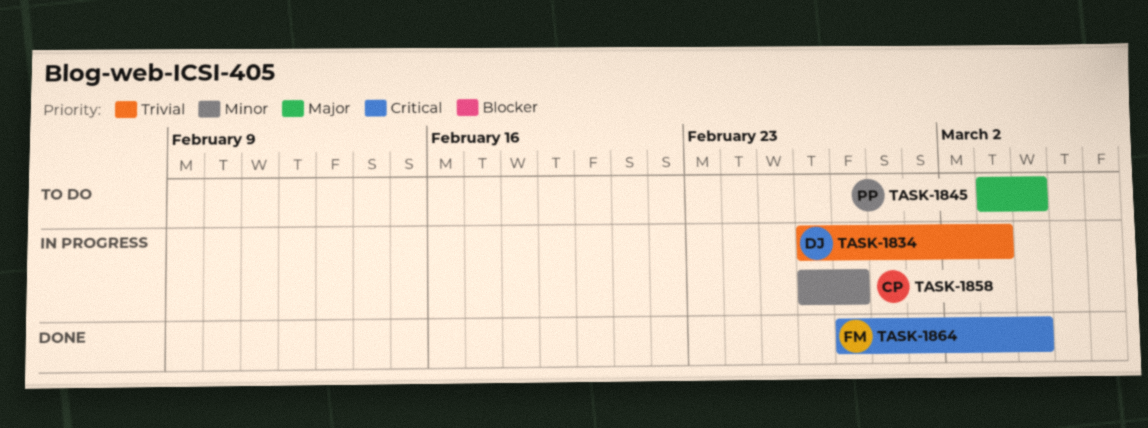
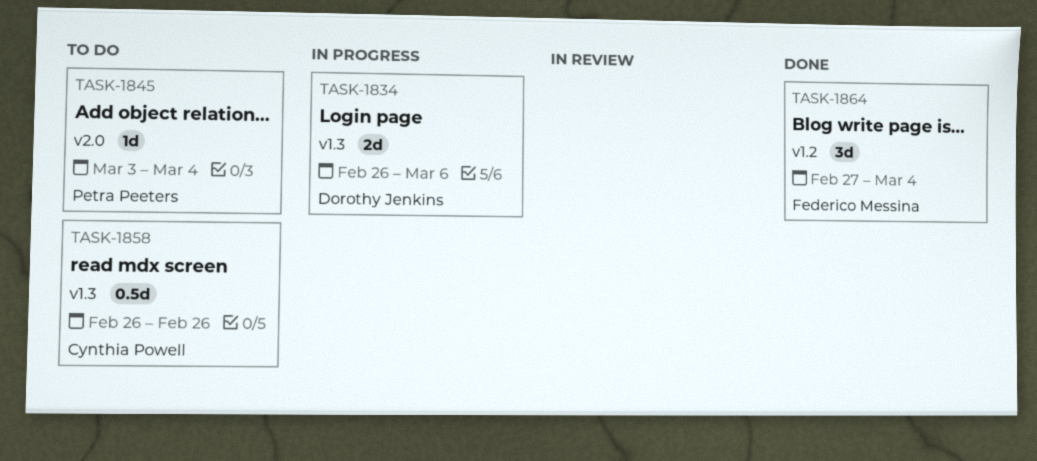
TASK-1834, due: Mar 3 -> Mar 6
TASK-1858, status: In progress -> To do
TASK-1858, due: Feb 27 -> Feb 26

